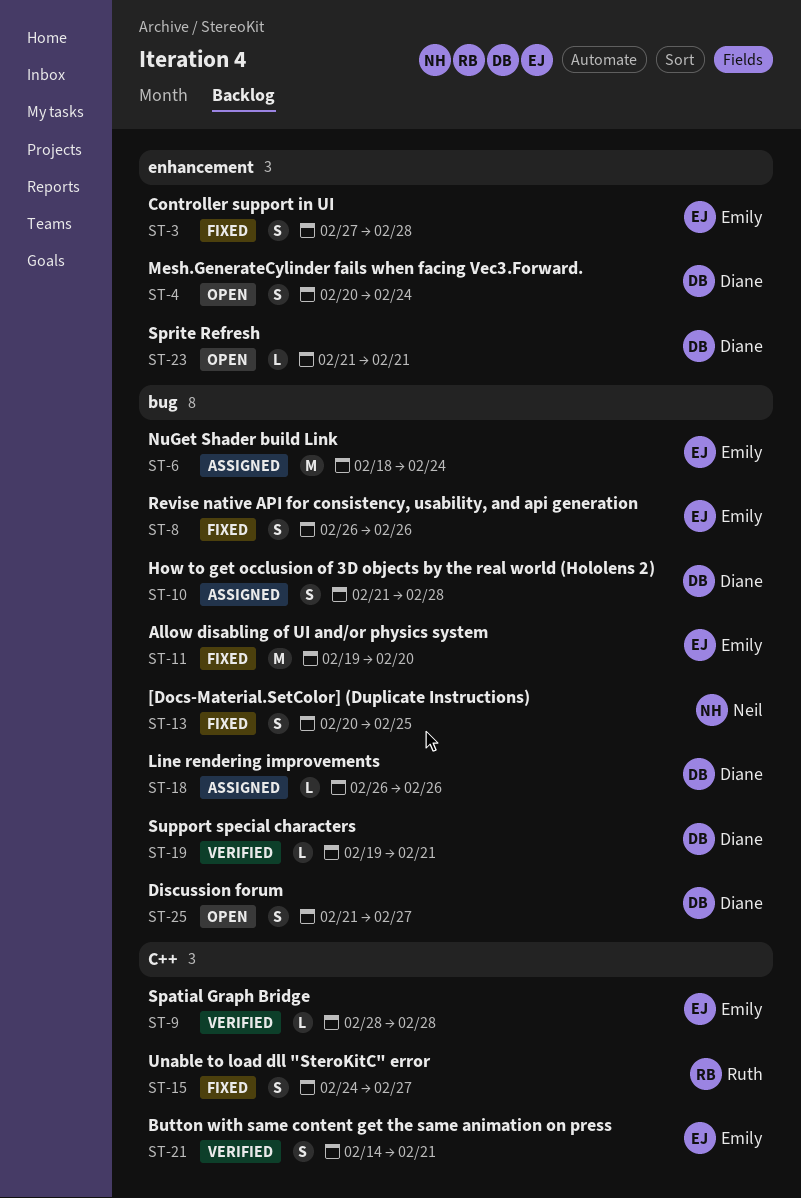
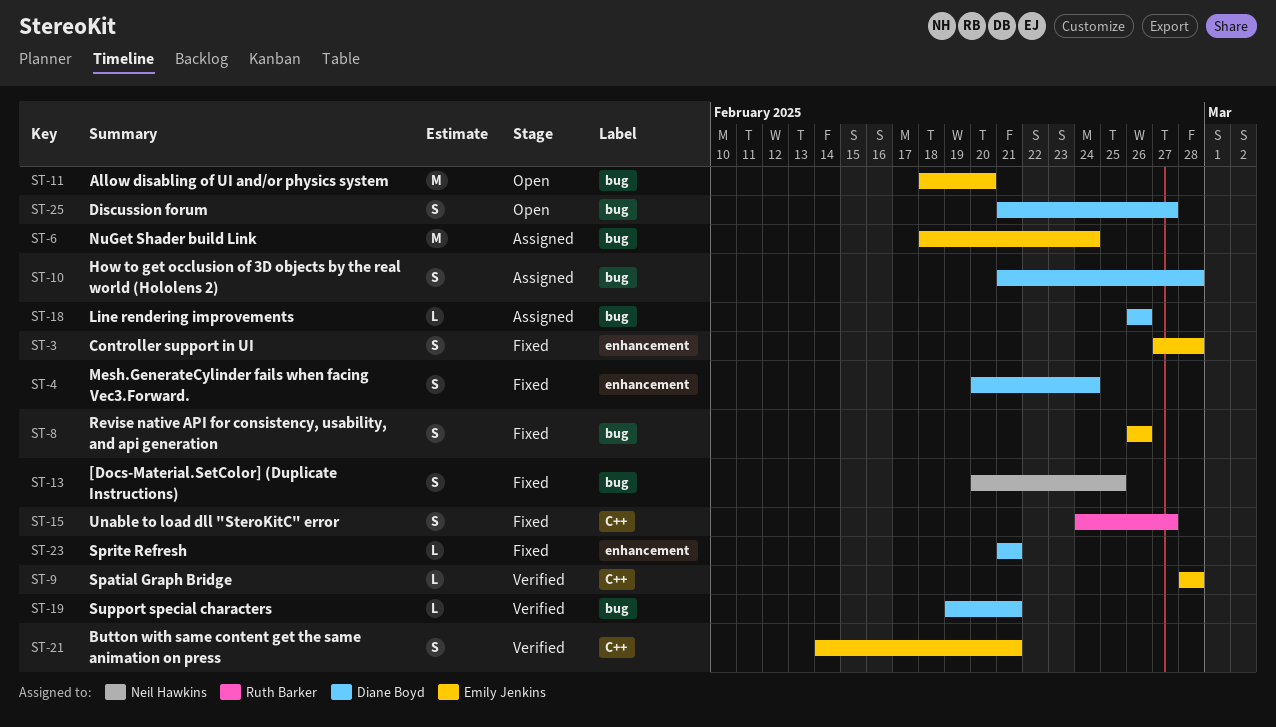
ST-4, status: Open -> Fixed
ST-11, status: Fixed -> Open
ST-11, start: Feb 19 -> Feb 18
ST-23, status: Open -> Fixed

